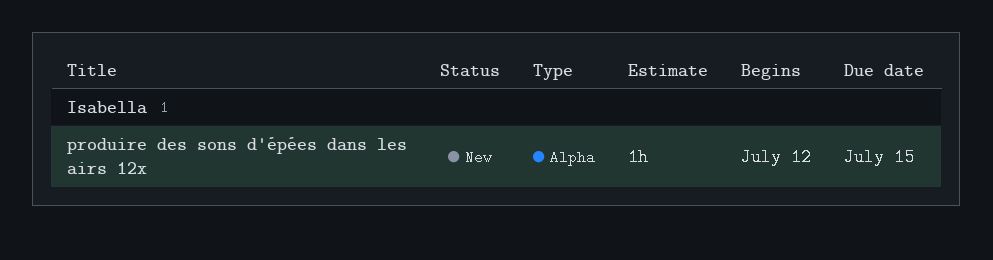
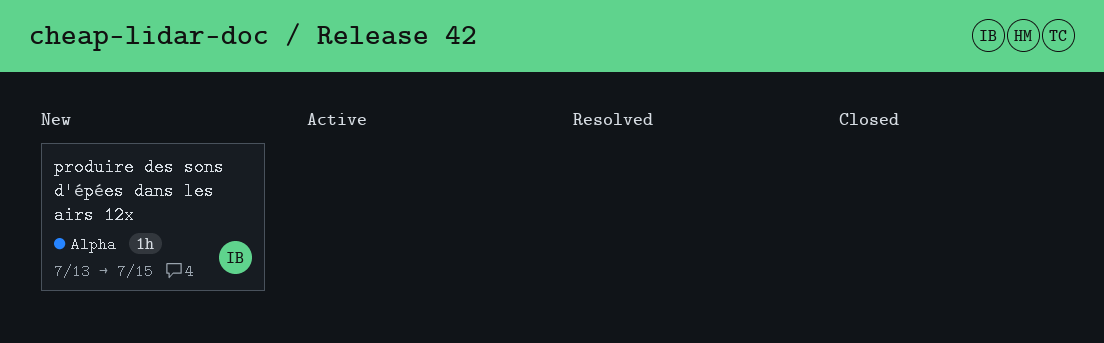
produire des sons d'épées dans les airs 12x, start: Jul 12 -> Jul 13

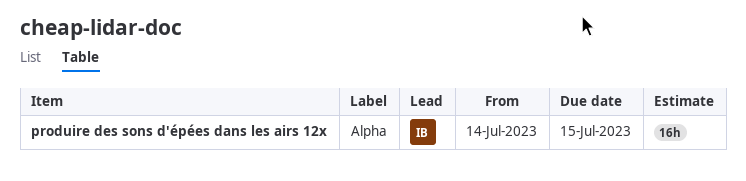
produire des sons d'épées dans les airs 12x, estimate: 1h -> 16h
produire des sons d'épées dans les airs 12x, start: Jul 13 -> Jul 14

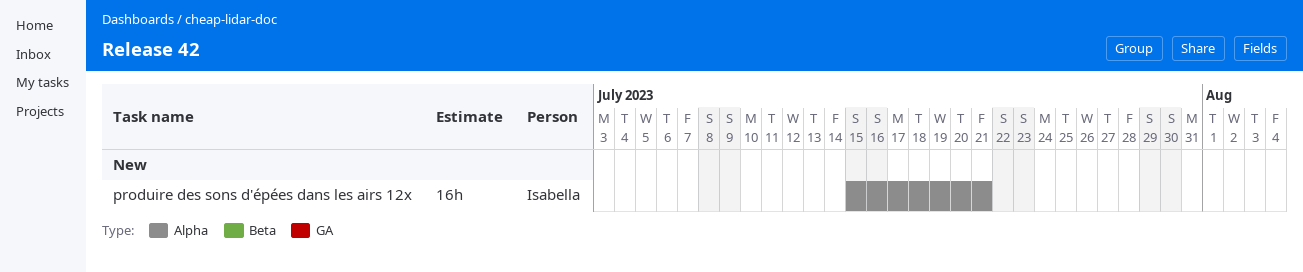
produire des sons d'épées dans les airs 12x, start: Jul 14 -> Jul 15
produire des sons d'épées dans les airs 12x, due: Jul 15 -> Jul 21

